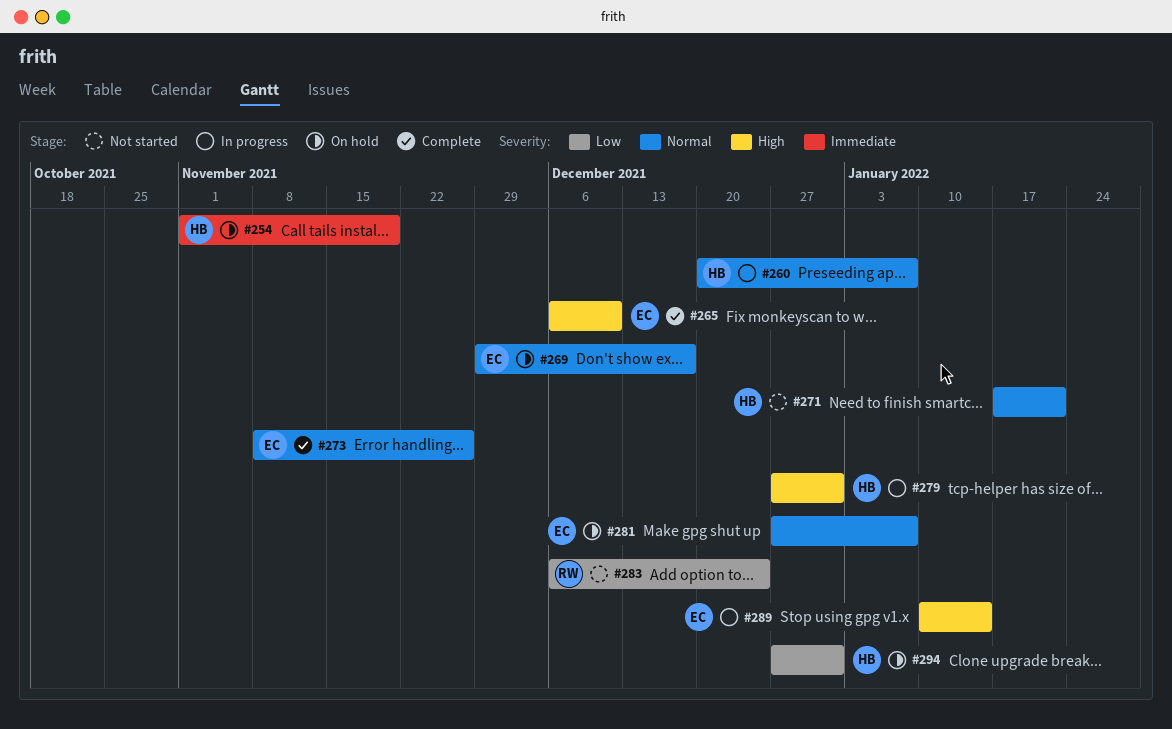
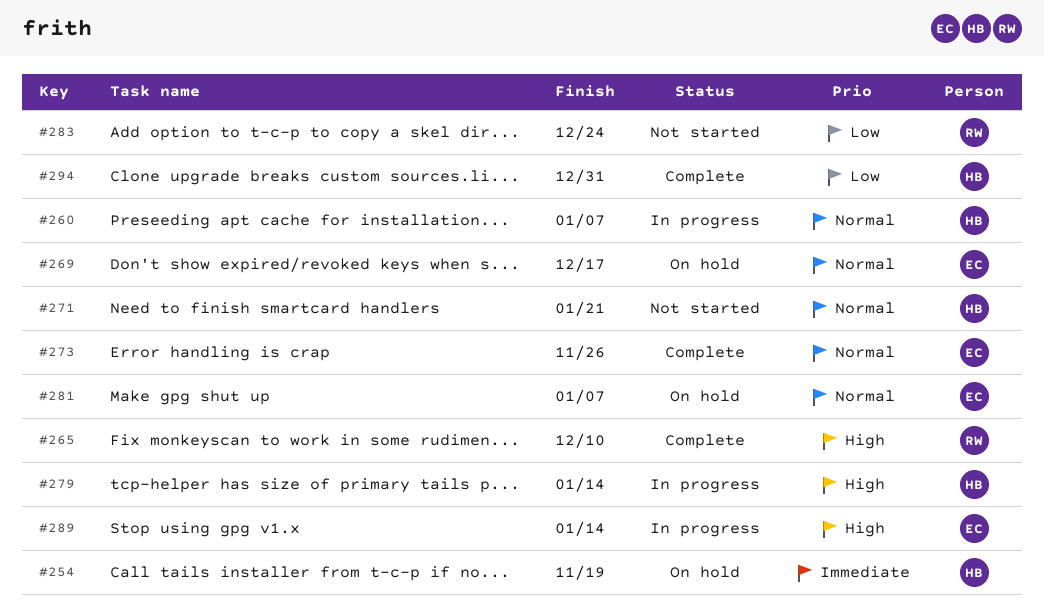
#265, owner: EC -> RW
#279, due: Dec 31 -> Jan 14
#294, status: On hold -> Complete

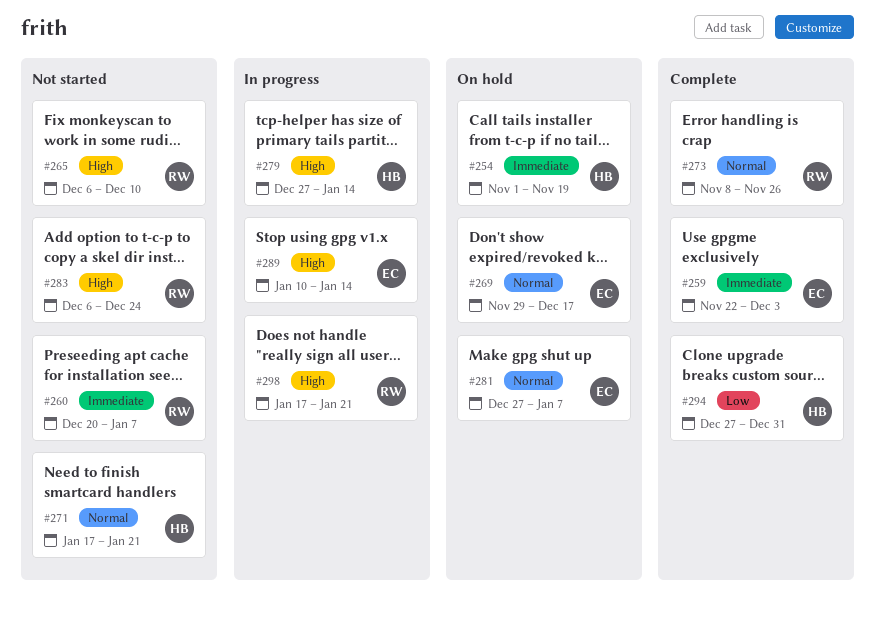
#259: none -> present
#260, status: In progress -> Not started
#260, owner: HB -> RW
#260, priority: Normal -> Immediate
#265, status: Complete -> Not started
#273, owner: EC -> RW
#283, priority: Low -> High
#298: none -> present

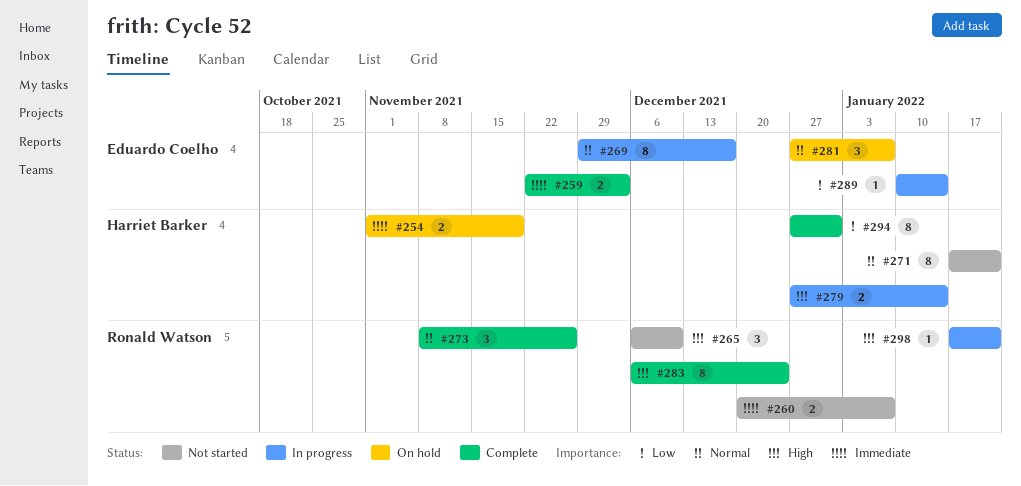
#269, status: On hold -> In progress
#283, status: Not started -> Complete
#289, priority: High -> Low

